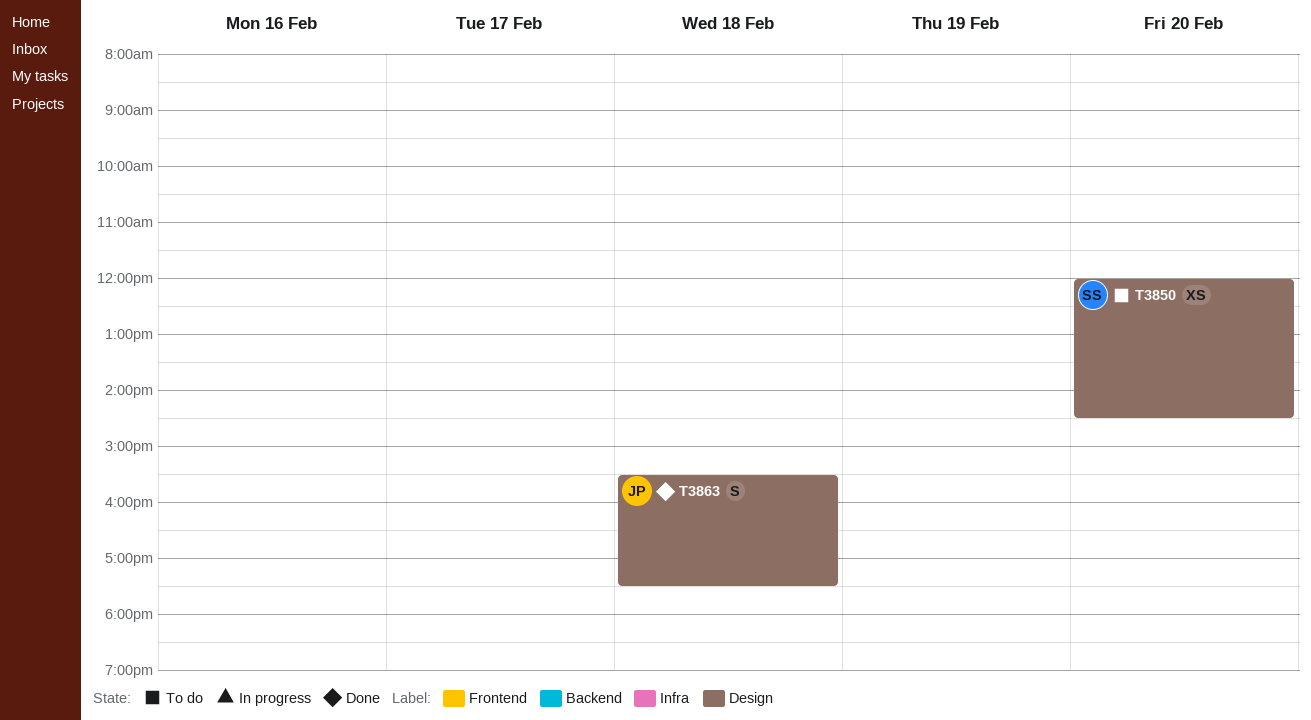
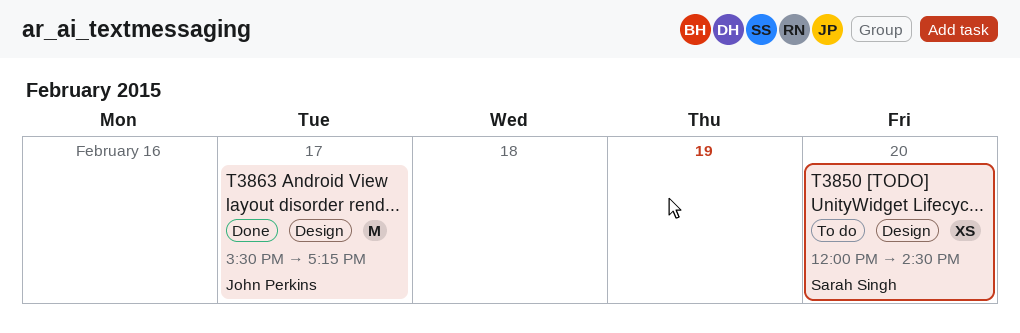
T3863, estimate: S -> M
T3863, day: Feb 18 -> Feb 17
T3863, ends: 17:30 -> 17:15

